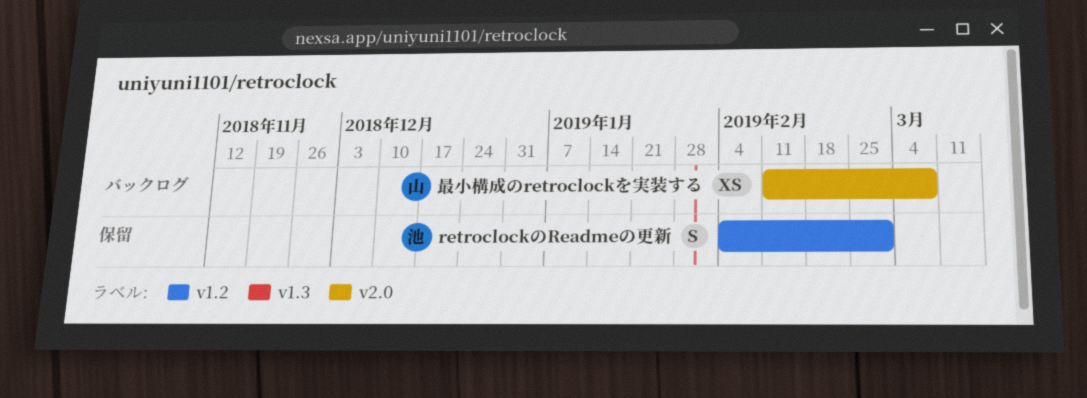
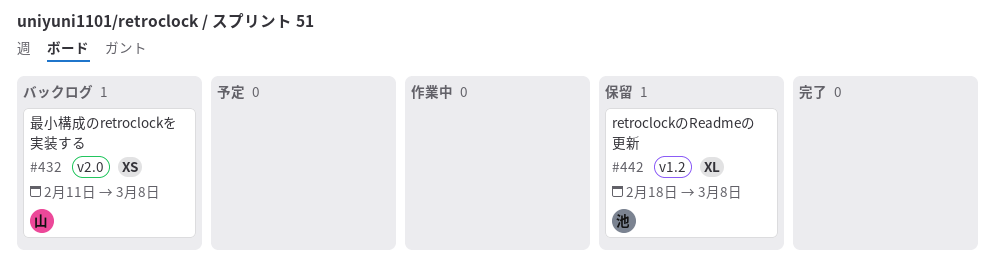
retroclockのReadmeの更新, estimate: S -> XL
retroclockのReadmeの更新, start: Feb 4 -> Feb 18
retroclockのReadmeの更新, due: Mar 1 -> Mar 8

